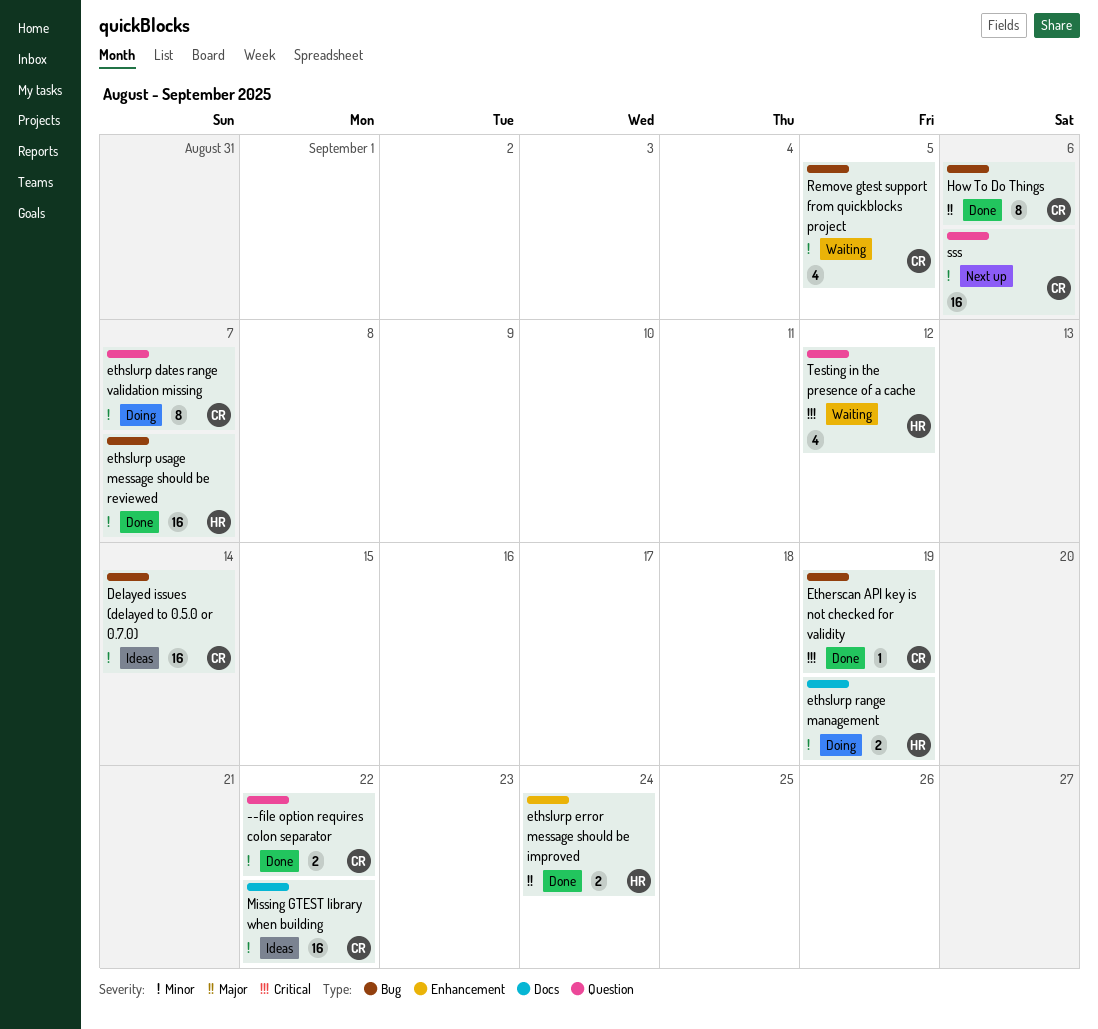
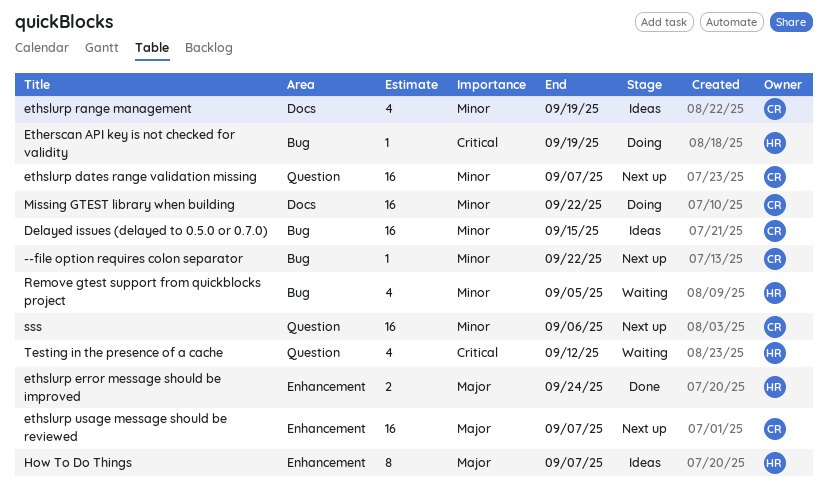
--file option requires colon separator, status: Done -> Next up
--file option requires colon separator, label: Question -> Bug
--file option requires colon separator, estimate: 2 -> 1
Delayed issues (delayed to 0.5.0 or 0.7.0), due: Sep 14 -> Sep 15
Etherscan API key is not checked for validity, status: Done -> Doing
Etherscan API key is not checked for validity, owner: CR -> HR
ethslurp dates range validation missing, status: Doing -> Next up
ethslurp dates range validation missing, estimate: 8 -> 16
ethslurp range management, status: Doing -> Ideas
ethslurp range management, owner: HR -> CR
ethslurp range management, estimate: 2 -> 4
ethslurp usage message should be reviewed, status: Done -> Next up
ethslurp usage message should be reviewed, owner: HR -> CR
ethslurp usage message should be reviewed, priority: Minor -> Major
ethslurp usage message should be reviewed, label: Bug -> Enhancement
How To Do Things, status: Done -> Ideas
How To Do Things, owner: CR -> HR
How To Do Things, label: Bug -> Enhancement
How To Do Things, due: Sep 6 -> Sep 7
Missing GTEST library when building, status: Ideas -> Doing
Remove gtest support from quickblocks project, owner: CR -> HR

